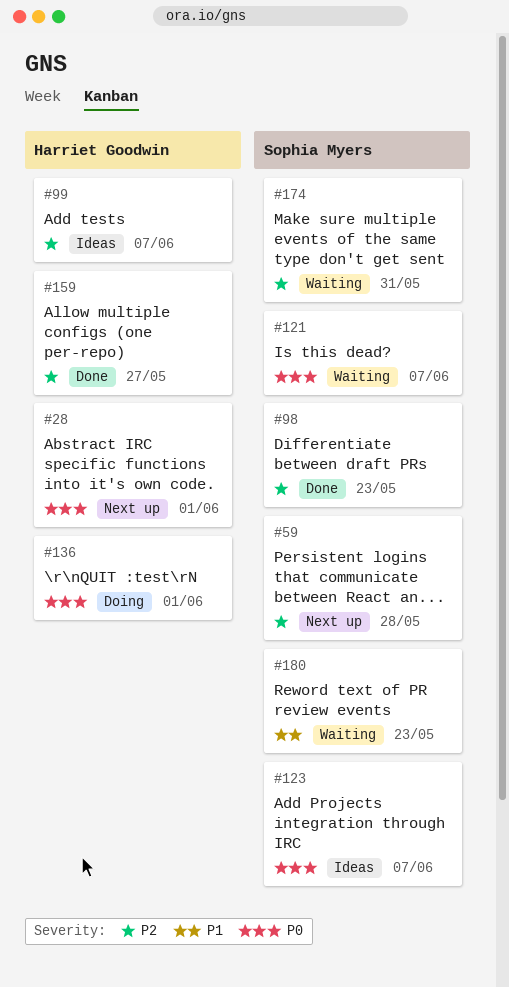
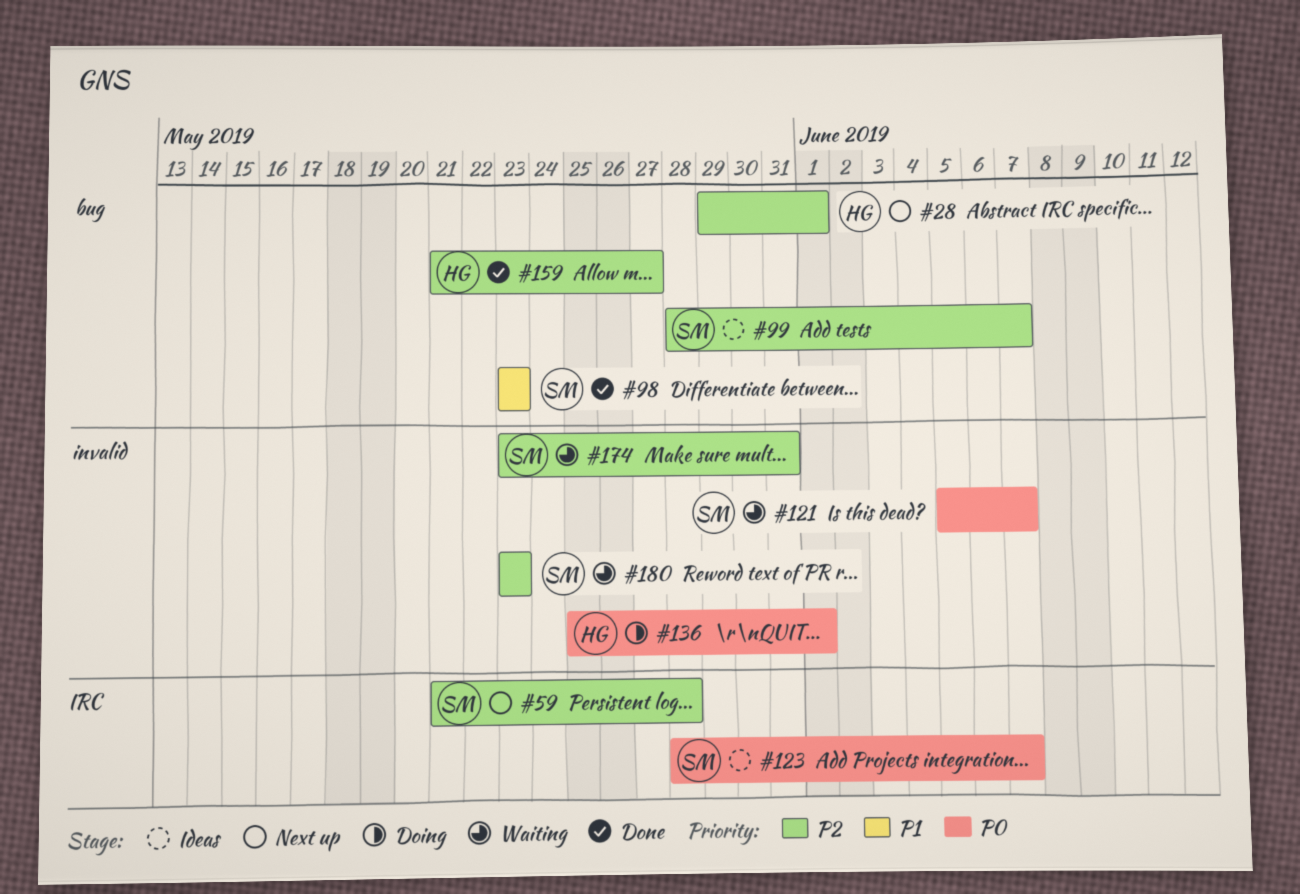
#28, priority: P0 -> P2
#98, priority: P2 -> P1
#99, owner: Harriet Goodwin -> Sophia Myers
#180, priority: P1 -> P2

